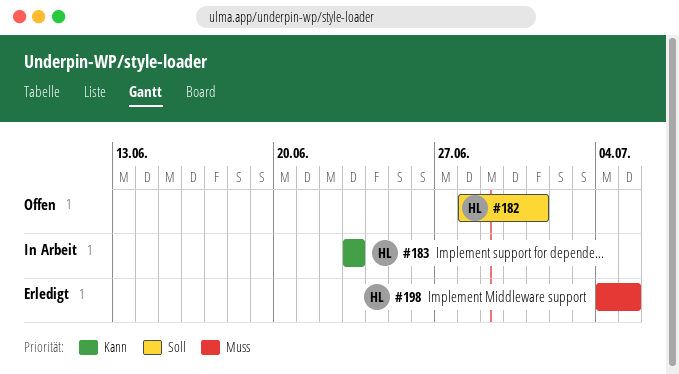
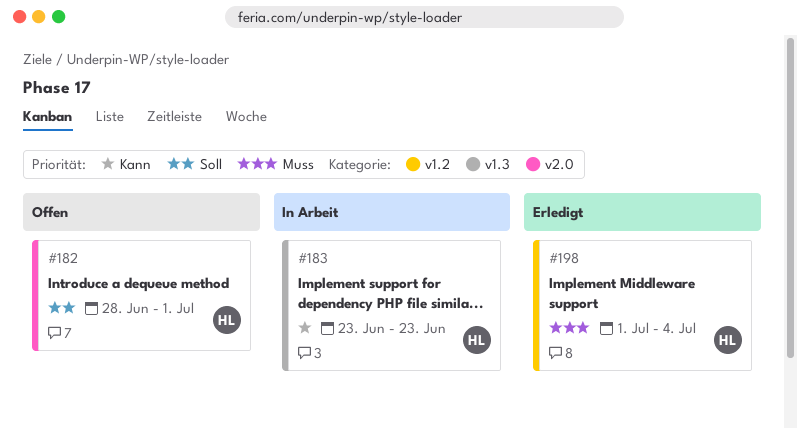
#198, start: Jul 4 -> Jul 1
#198, due: Jul 5 -> Jul 4

